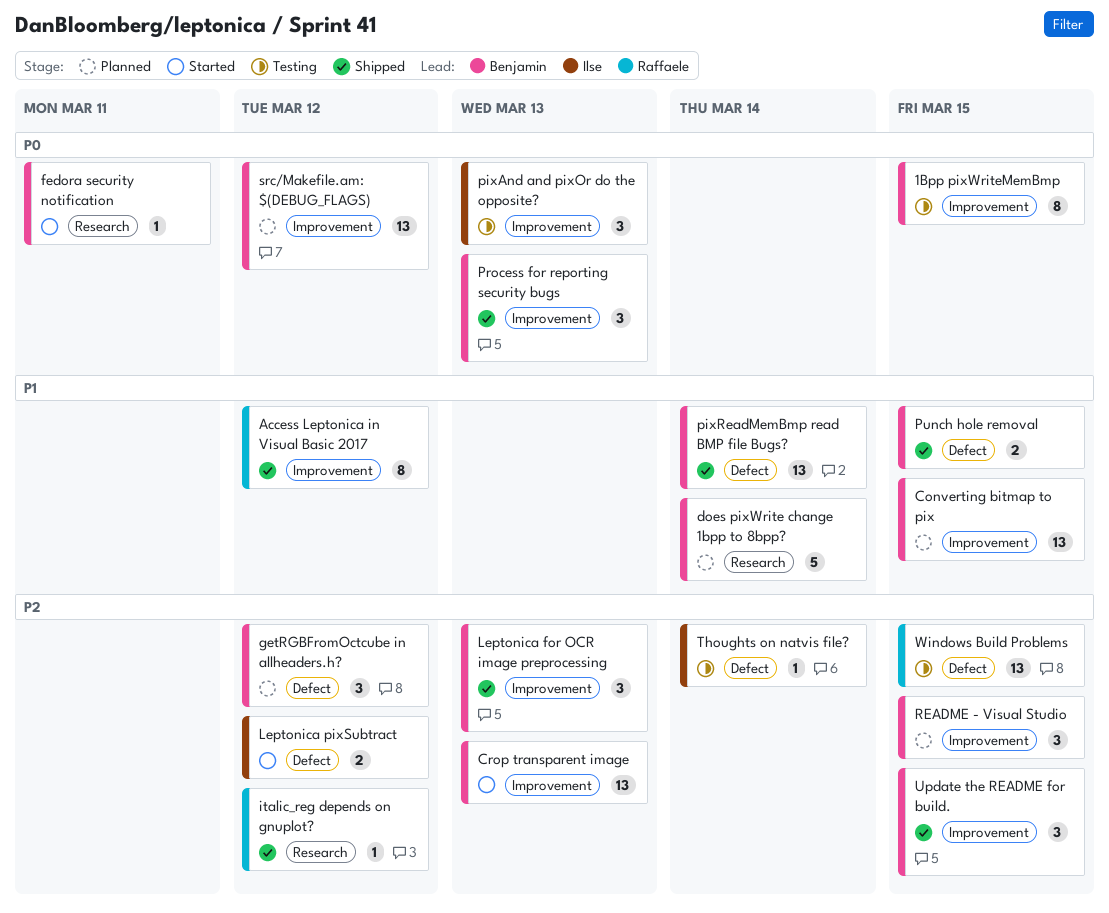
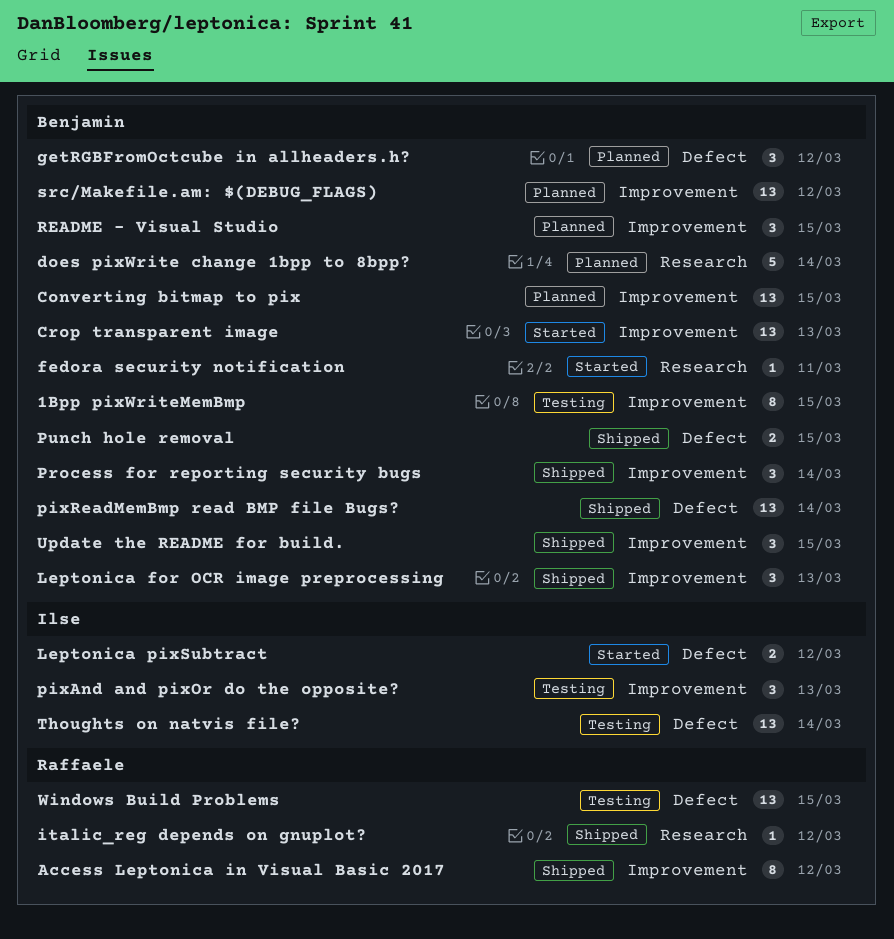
Process for reporting security bugs, due: Mar 13 -> Mar 14
Thoughts on natvis file?, estimate: 1 -> 13

